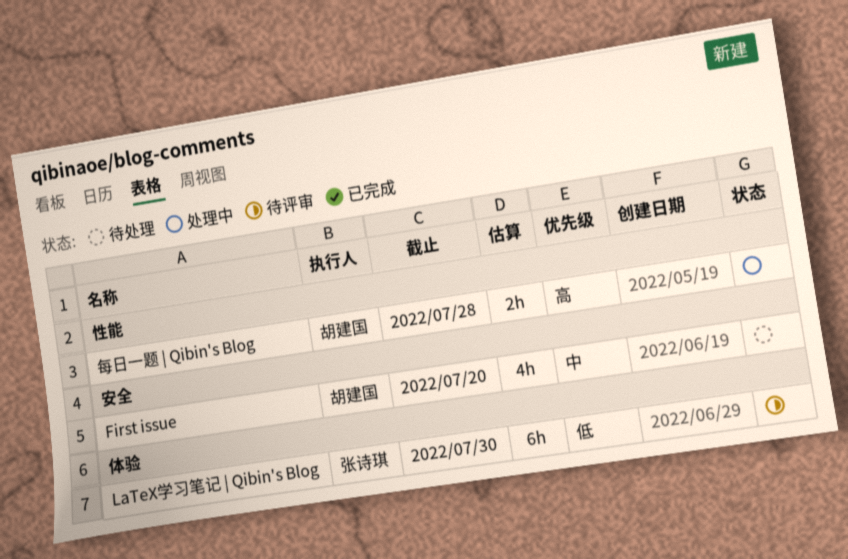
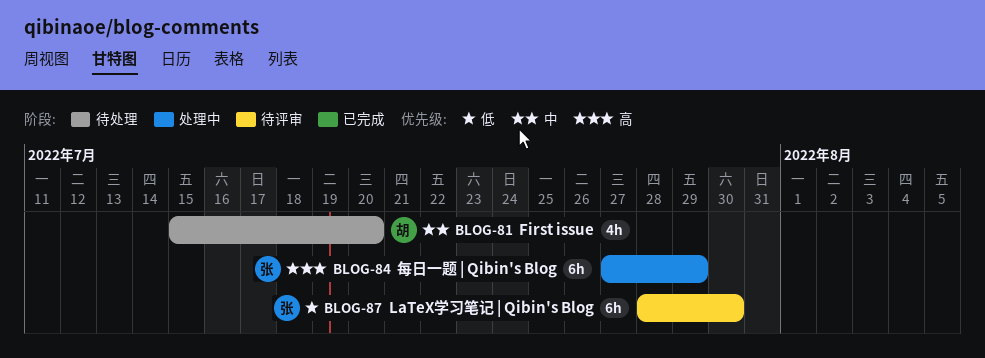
每日一题 | Qibin's Blog, owner: 胡建国 -> 张诗琪
每日一题 | Qibin's Blog, estimate: 2h -> 6h
每日一题 | Qibin's Blog, due: Jul 28 -> Jul 29

